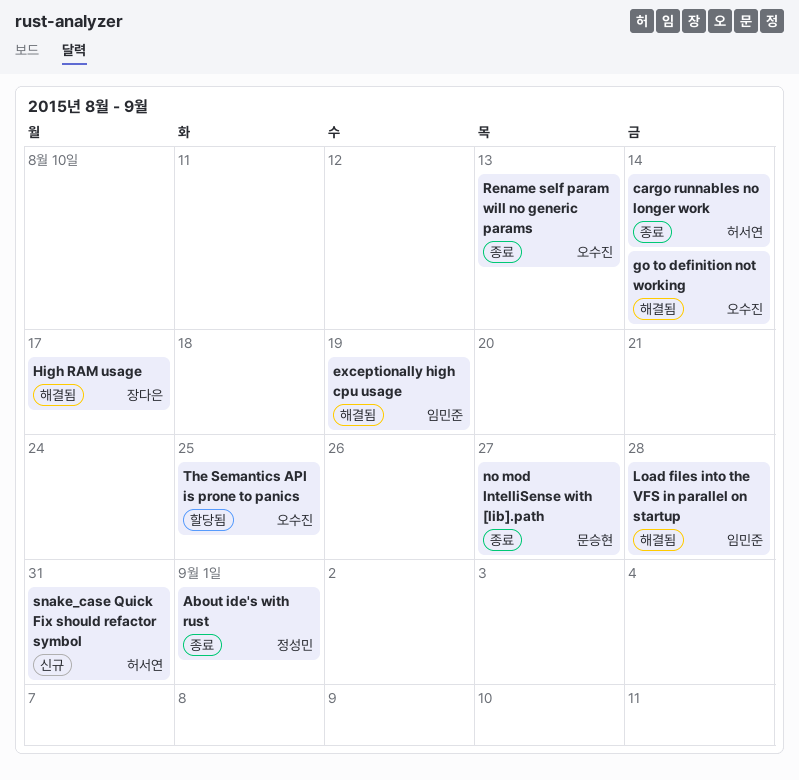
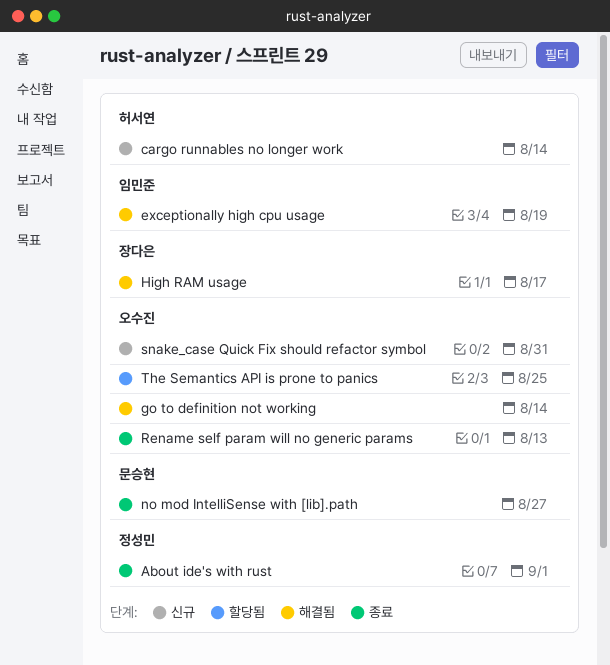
cargo runnables no longer work, status: 종료 -> 신규
Load files into the VFS in parallel on startup: present -> none
snake_case Quick Fix should refactor symbol, owner: 허서연 -> 오수진

